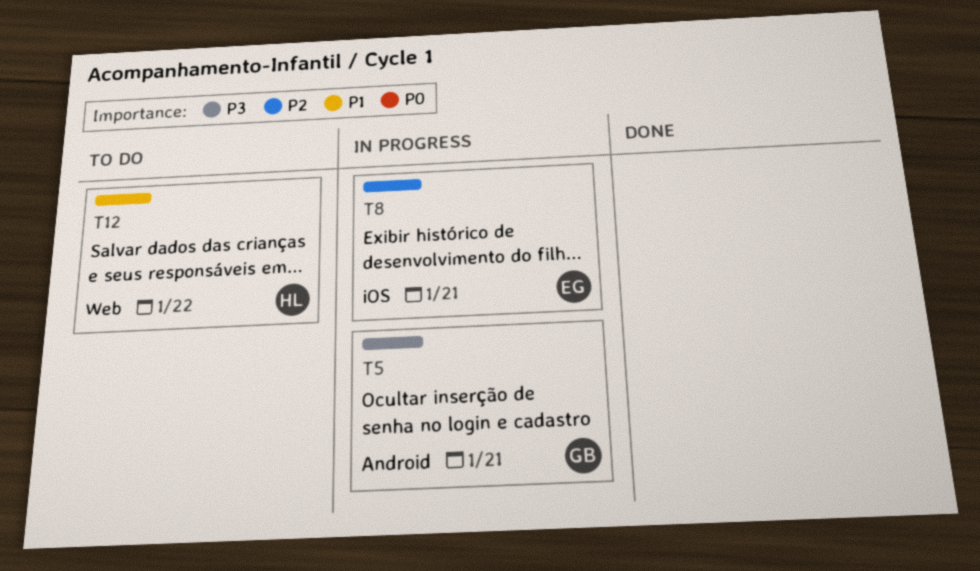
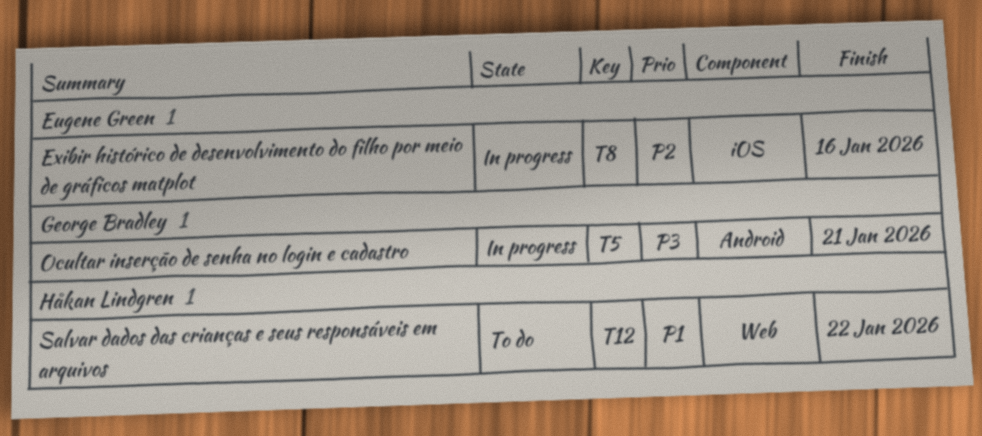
T8, due: Jan 21 -> Jan 16

